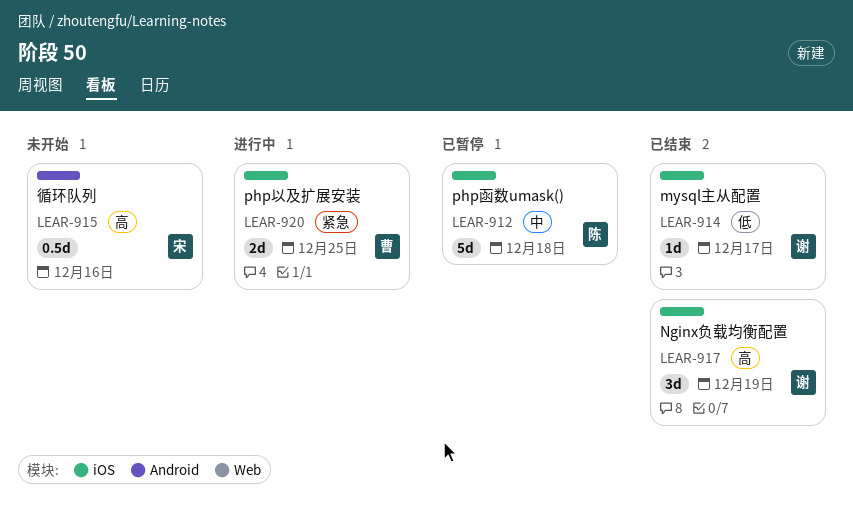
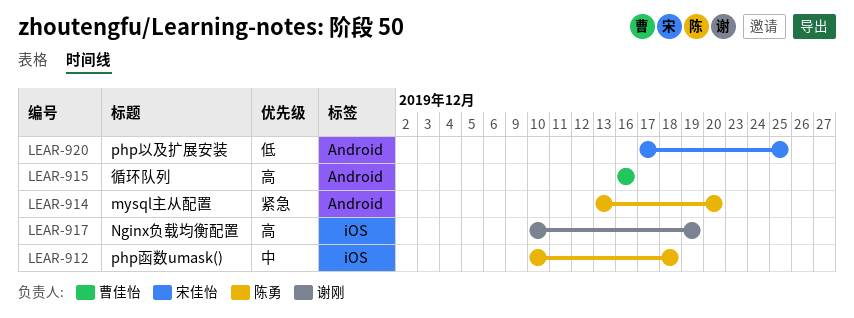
LEAR-914, owner: 谢刚 -> 陈勇
LEAR-914, priority: 低 -> 紧急
LEAR-914, label: iOS -> Android
LEAR-914, due: Dec 17 -> Dec 20
LEAR-915, owner: 宋佳怡 -> 曹佳怡
LEAR-920, owner: 曹佳怡 -> 宋佳怡
LEAR-920, priority: 紧急 -> 低
LEAR-920, label: iOS -> Android

